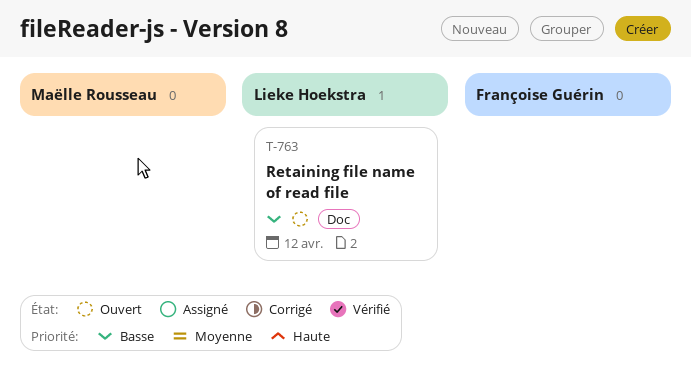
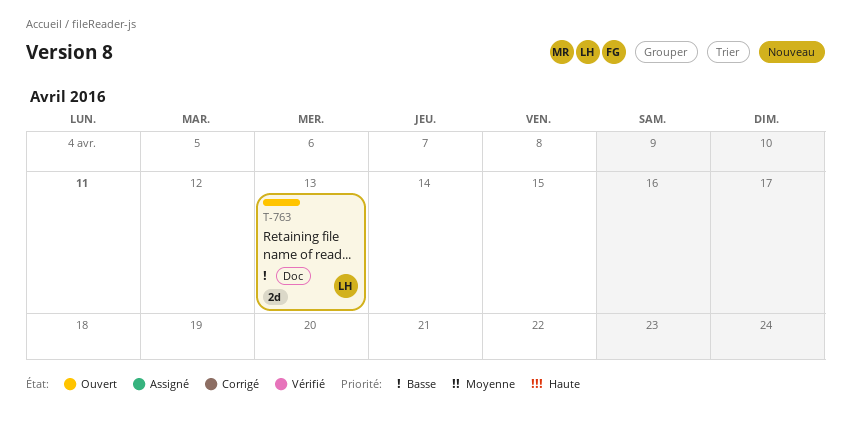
T-763, due: Apr 12 -> Apr 13

